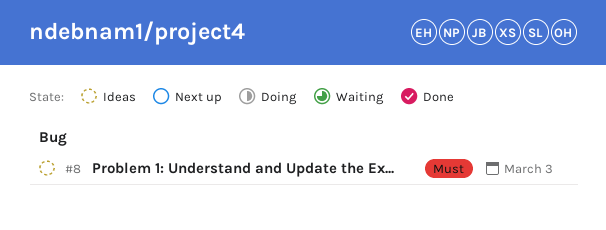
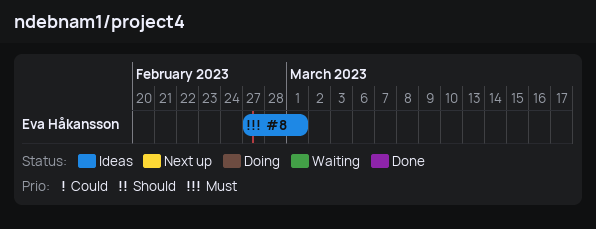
#8, due: Mar 3 -> Mar 1

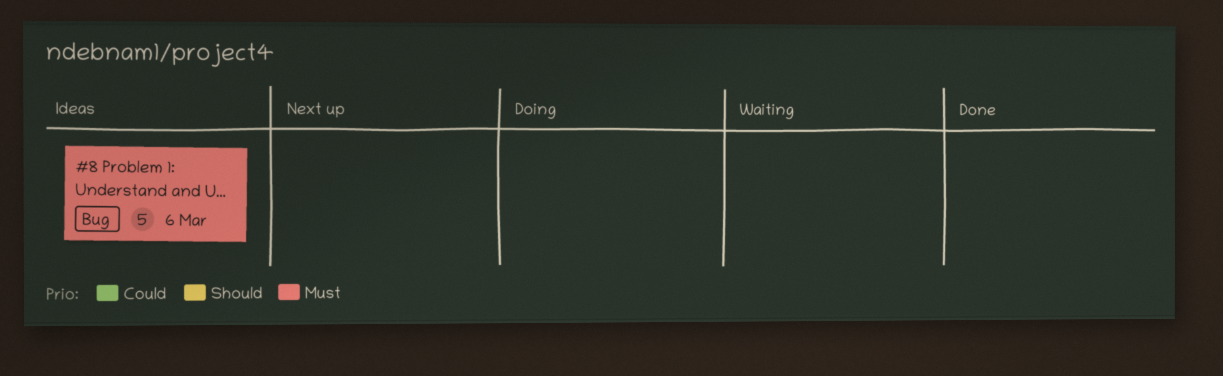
#8, due: Mar 1 -> Mar 6

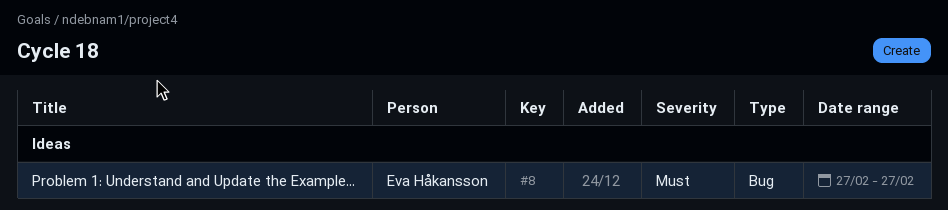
#8, due: Mar 6 -> Feb 27

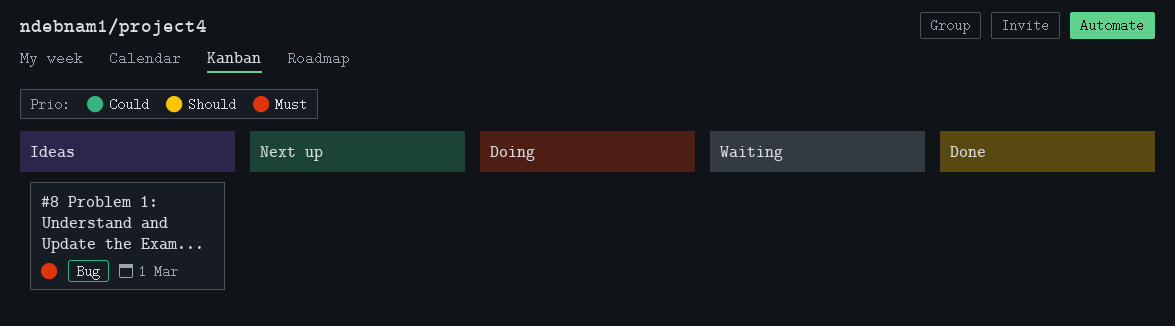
#8, due: Feb 27 -> Mar 1

